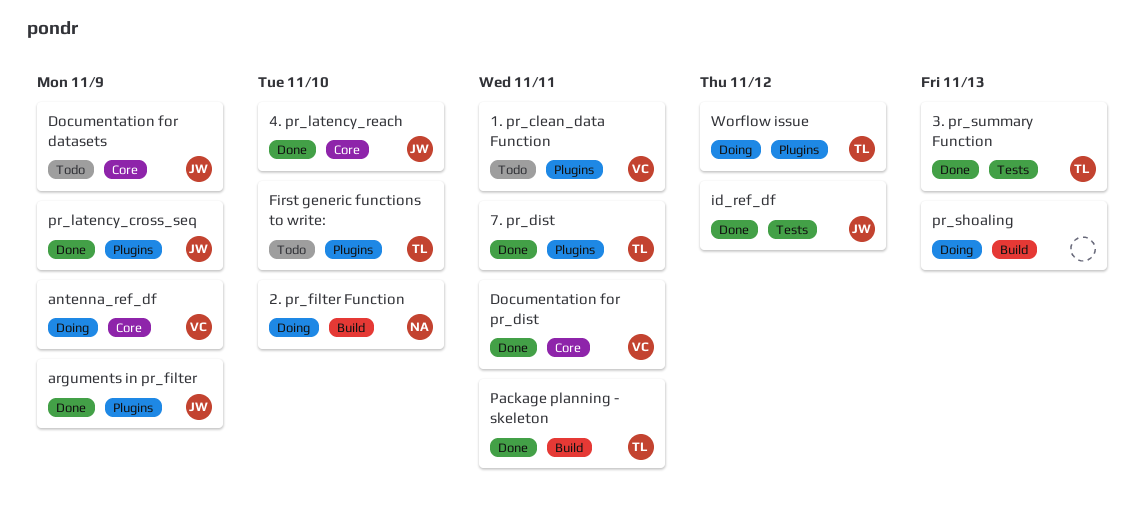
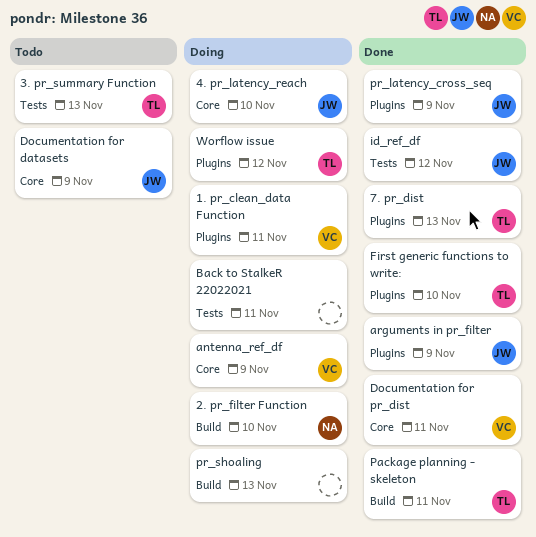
1. pr_clean_data Function, status: Todo -> Doing
3. pr_summary Function, status: Done -> Todo
4. pr_latency_reach, status: Done -> Doing
7. pr_dist, due: Nov 11 -> Nov 13
Back to StalkeR 22022021: none -> present
First generic functions to write:, status: Todo -> Done

